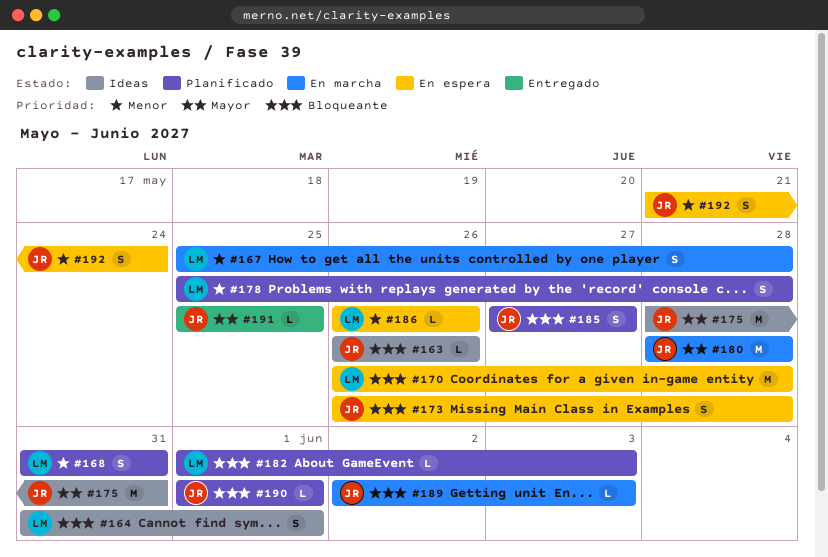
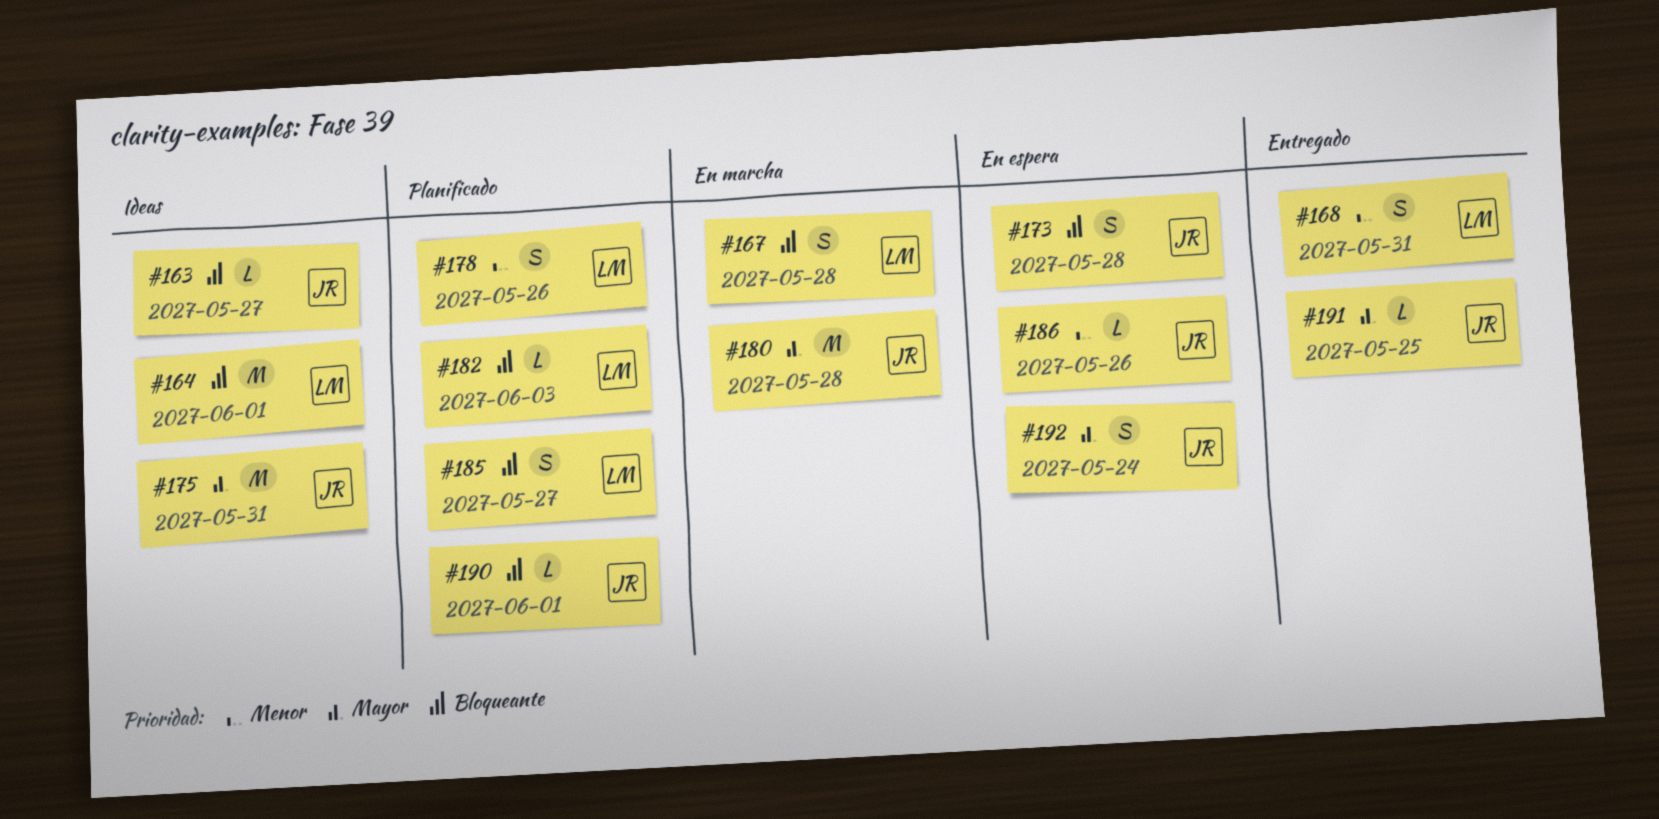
#163, due: May 26 -> May 27
#164, estimate: S -> M
#167, priority: Menor -> Bloqueante
#168, status: Planificado -> Entregado
#170: present -> none
#178, due: May 28 -> May 26
#185, owner: JR -> LM
#186, owner: LM -> JR
#189: present -> none
#192, priority: Menor -> Mayor

